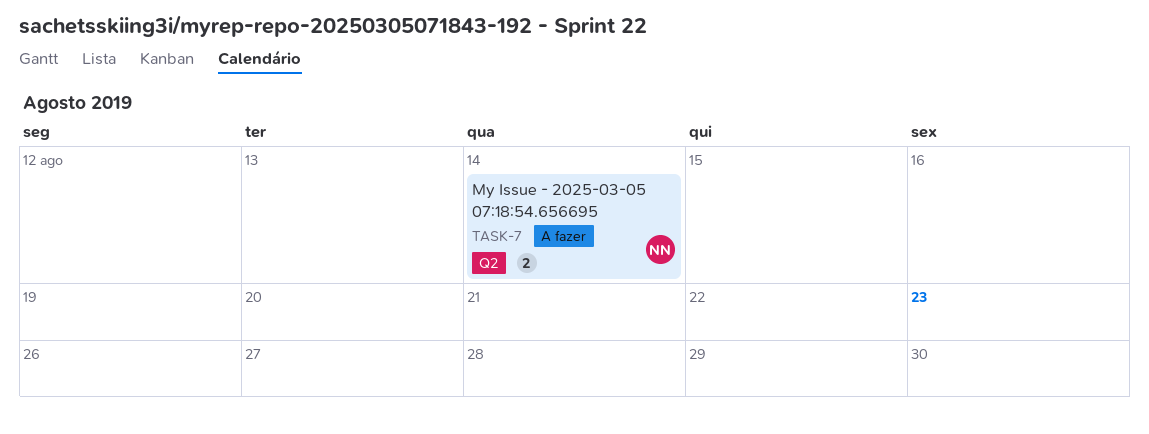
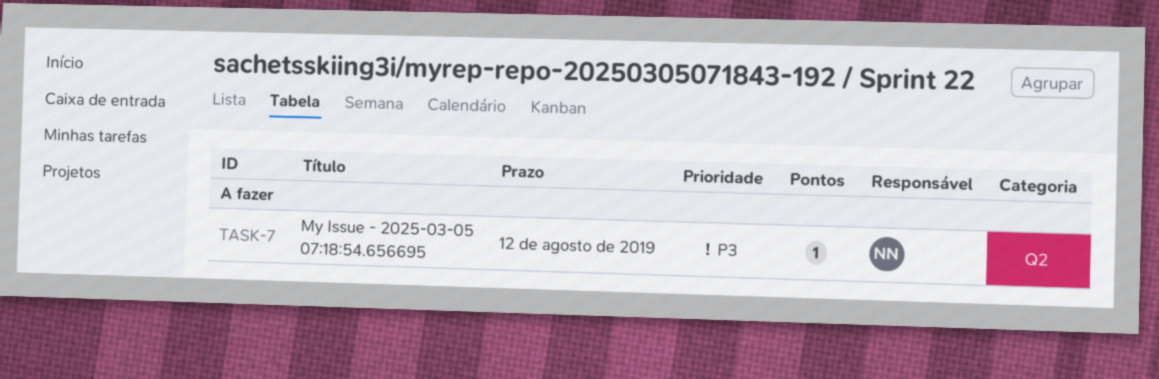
TASK-7, estimate: 2 -> 1
TASK-7, due: Aug 14 -> Aug 12

